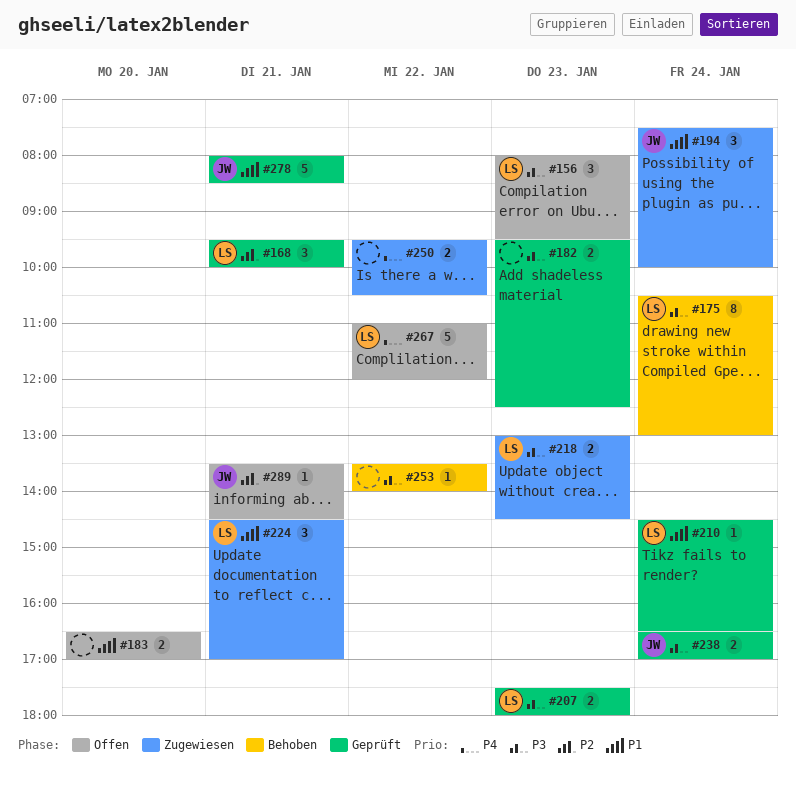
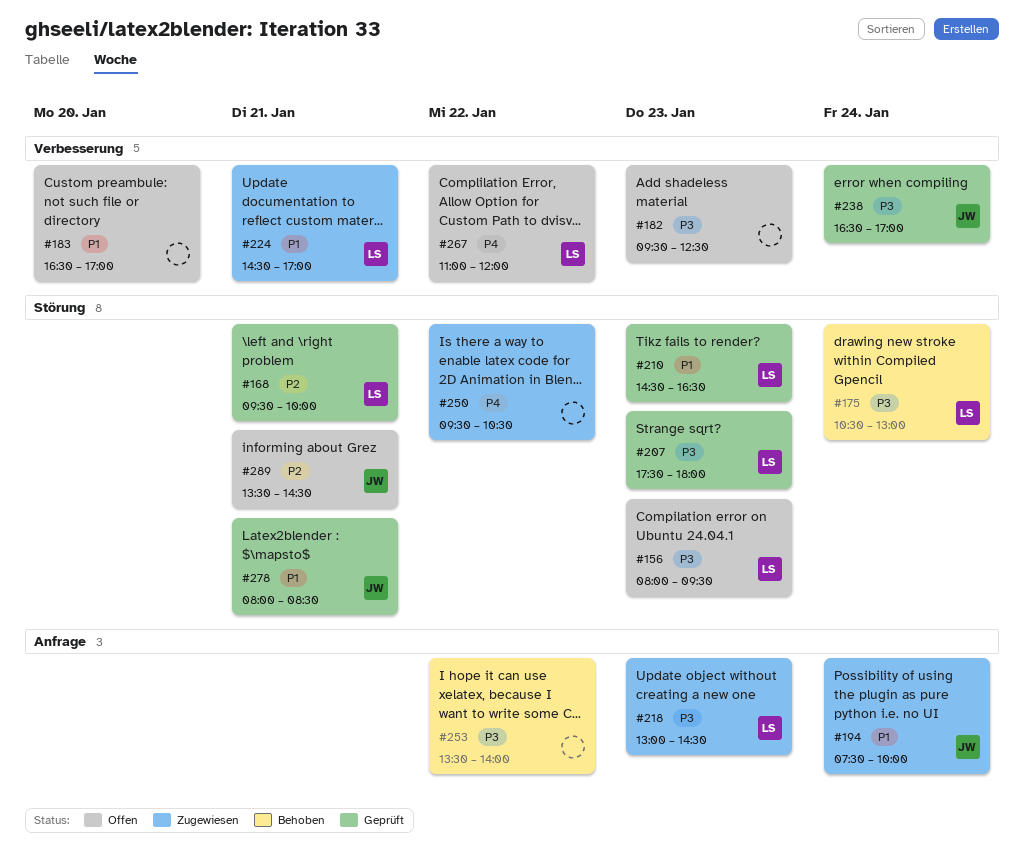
#182, status: Geprüft -> Offen
#210, day: Jan 24 -> Jan 23

